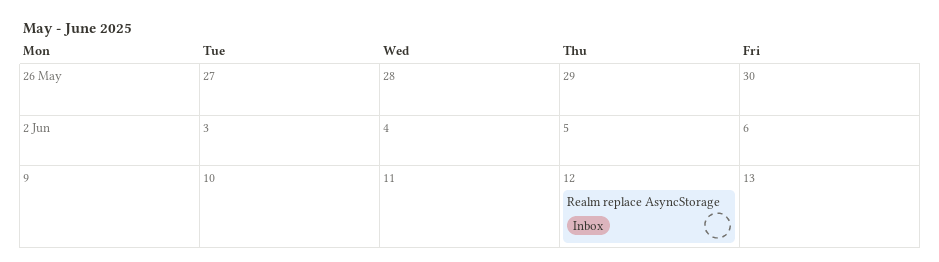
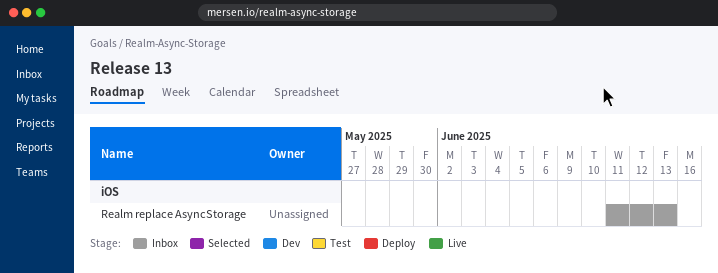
Realm replace AsyncStorage, due: Jun 12 -> Jun 13

